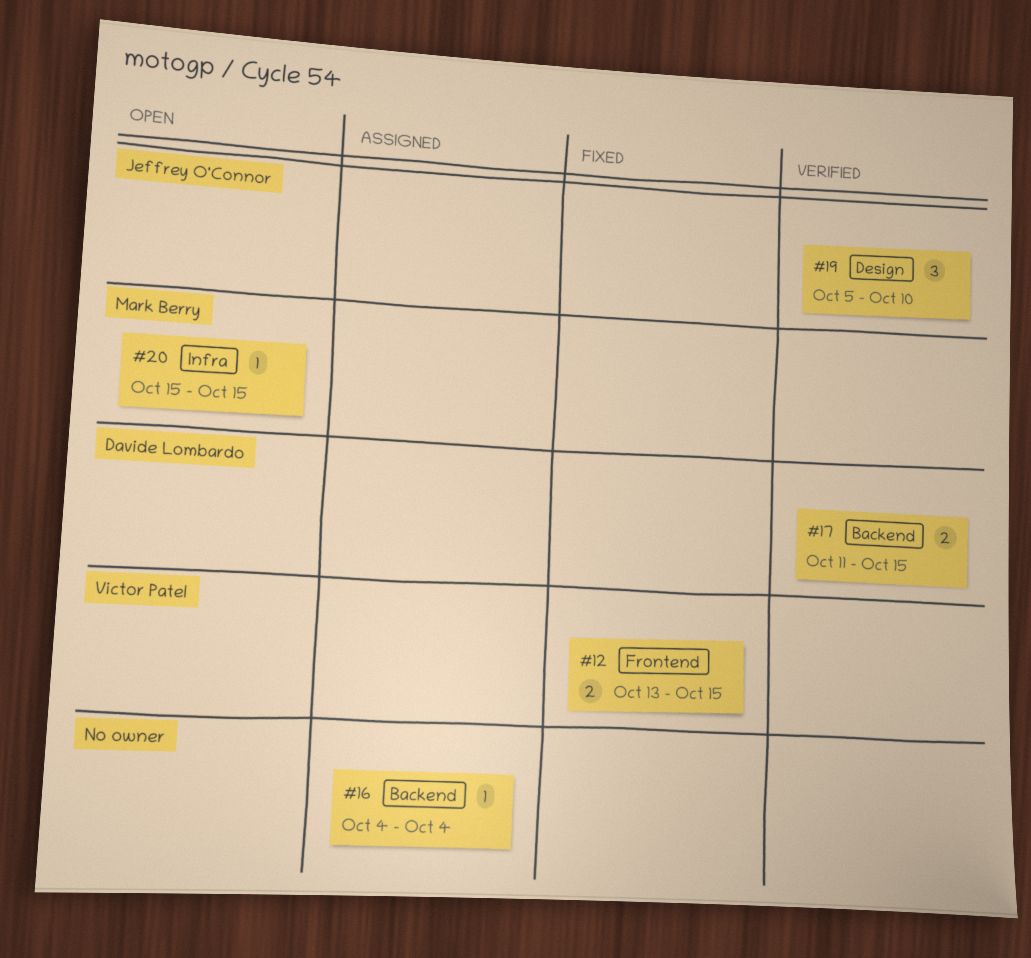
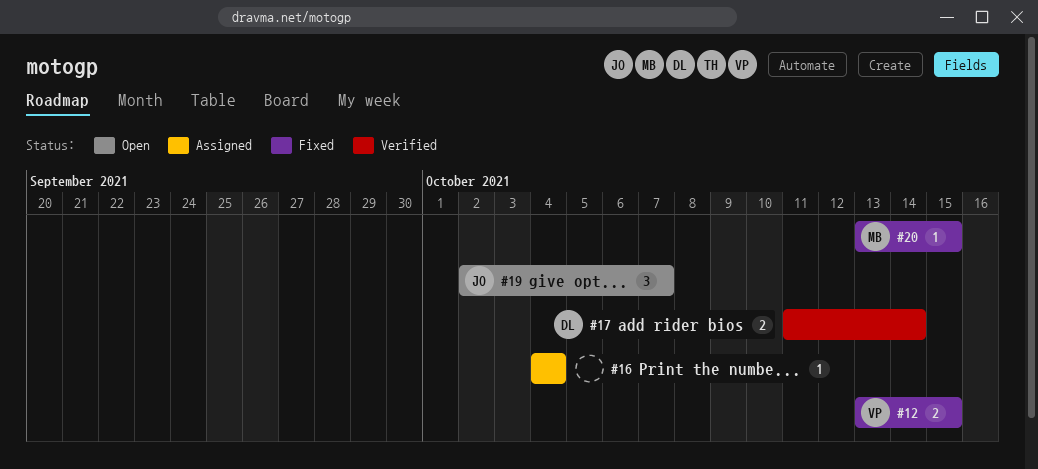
#17, due: Oct 15 -> Oct 14
#19, status: Verified -> Open
#19, start: Oct 5 -> Oct 2
#19, due: Oct 10 -> Oct 7
#20, status: Open -> Fixed
#20, start: Oct 15 -> Oct 13

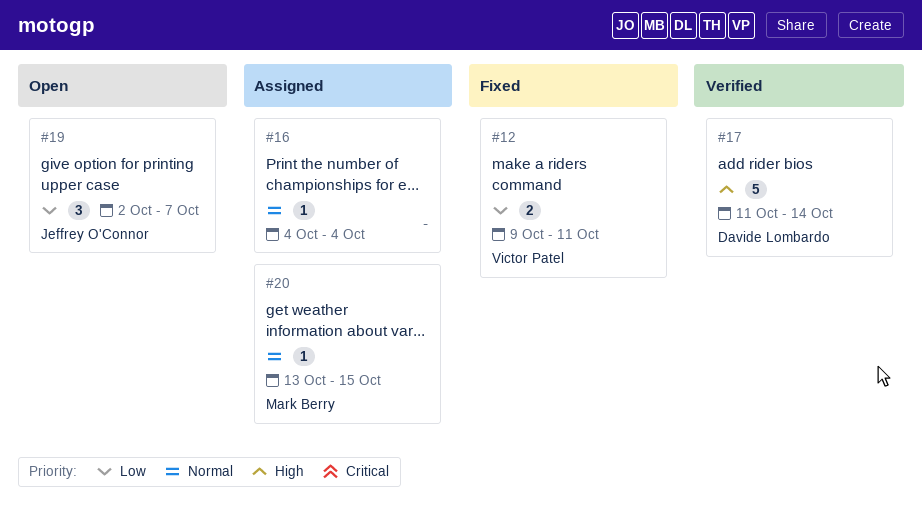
#12, start: Oct 13 -> Oct 9
#12, due: Oct 15 -> Oct 11
#17, estimate: 2 -> 5
#20, status: Fixed -> Assigned

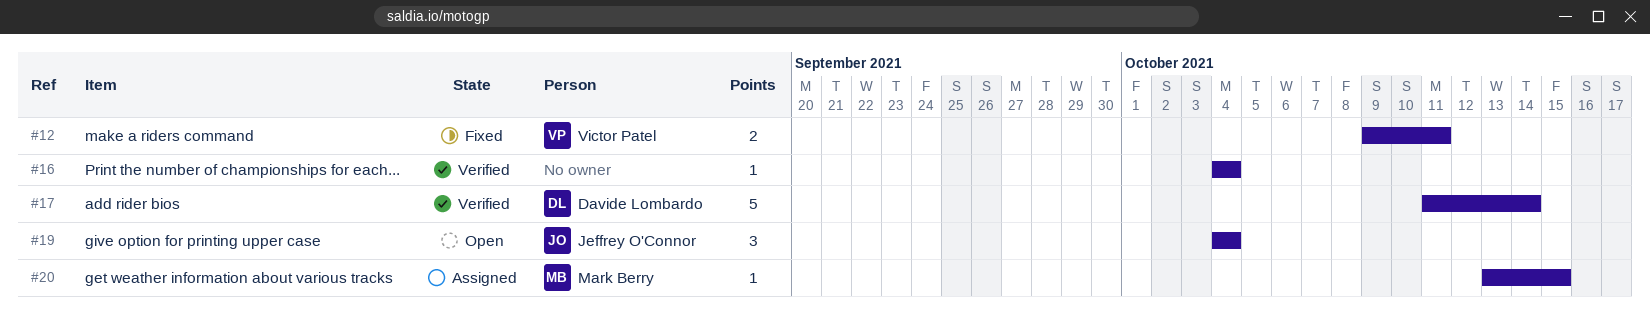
#16, status: Assigned -> Verified
#19, start: Oct 2 -> Oct 4
#19, due: Oct 7 -> Oct 4

